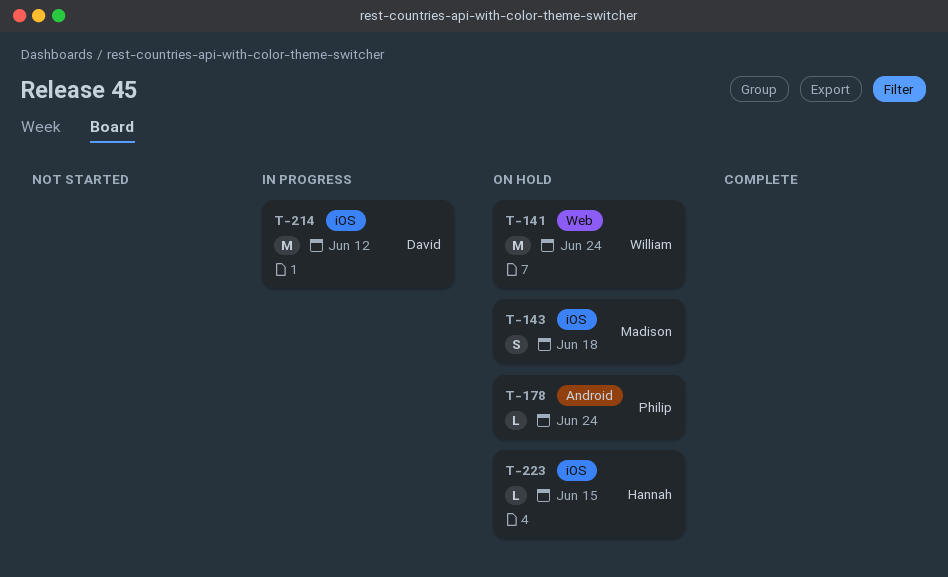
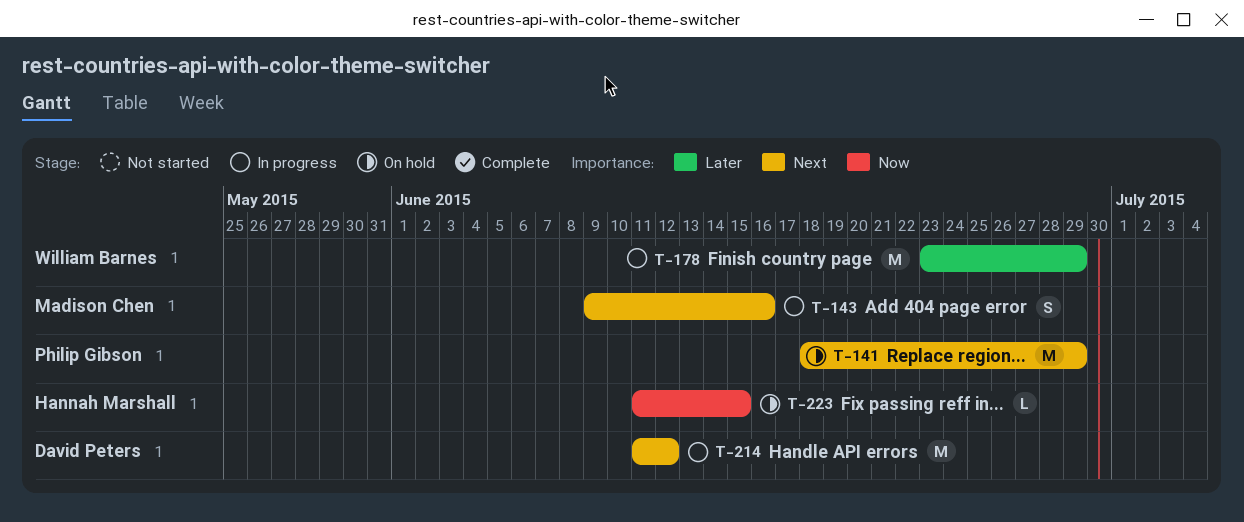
T-141, owner: William Barnes -> Philip Gibson
T-141, due: Jun 24 -> Jun 29
T-143, status: On hold -> In progress
T-143, due: Jun 18 -> Jun 16
T-178, status: On hold -> In progress
T-178, owner: Philip Gibson -> William Barnes
T-178, estimate: L -> M
T-178, due: Jun 24 -> Jun 29

